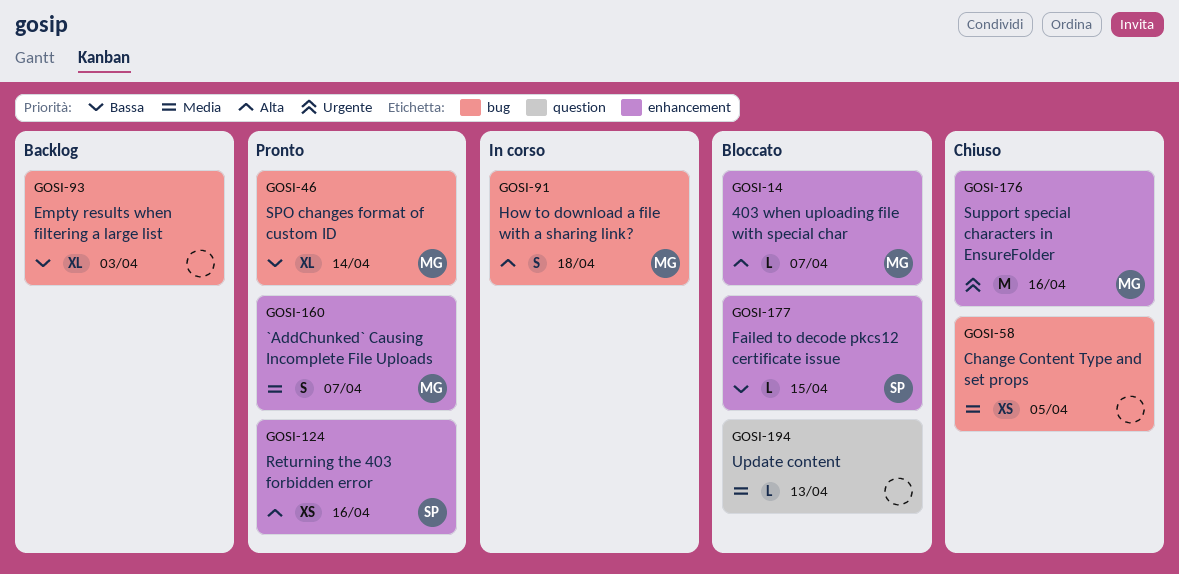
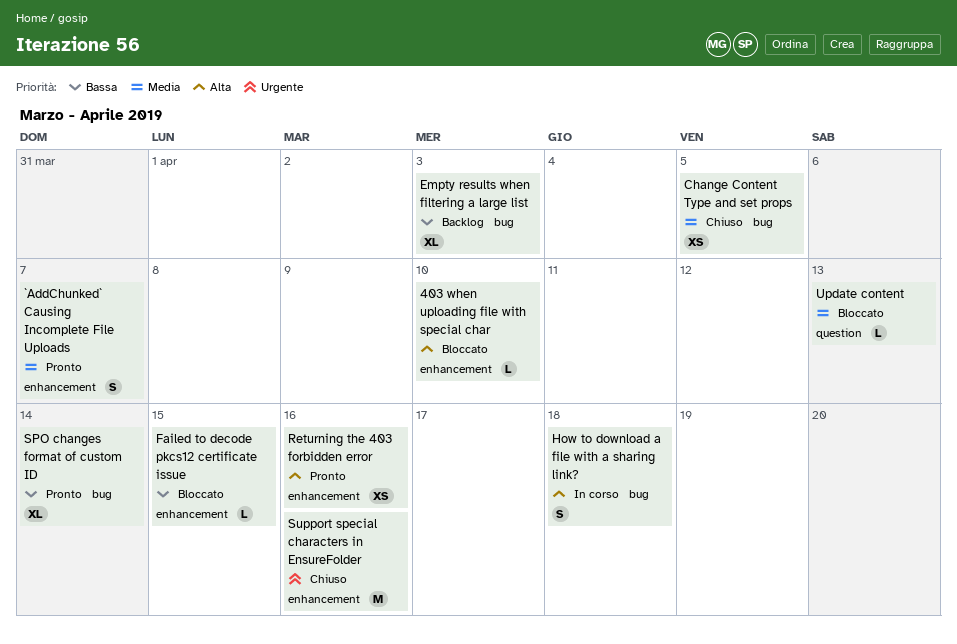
403 when uploading file with special char, due: Apr 7 -> Apr 10

